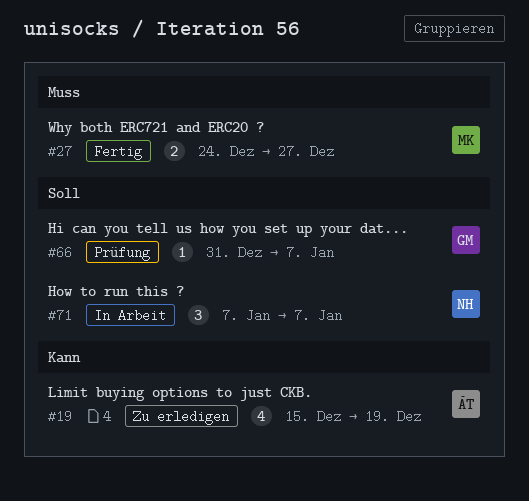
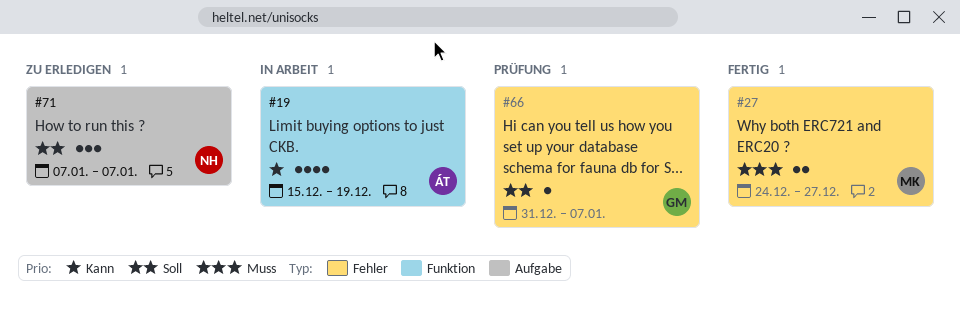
#19, status: Zu erledigen -> In Arbeit
#71, status: In Arbeit -> Zu erledigen

